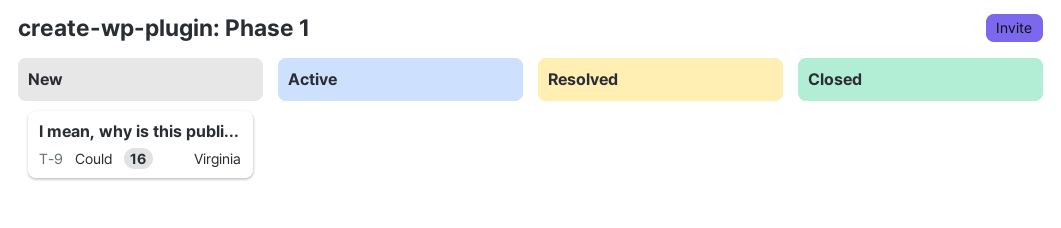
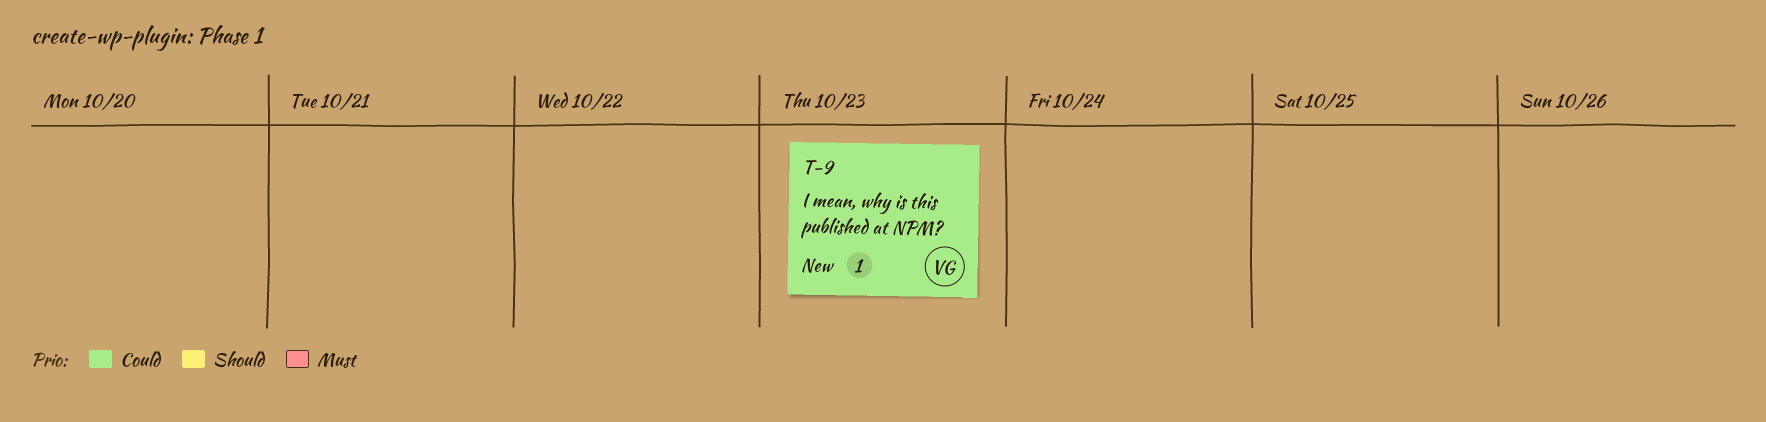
T-9, estimate: 16 -> 1

